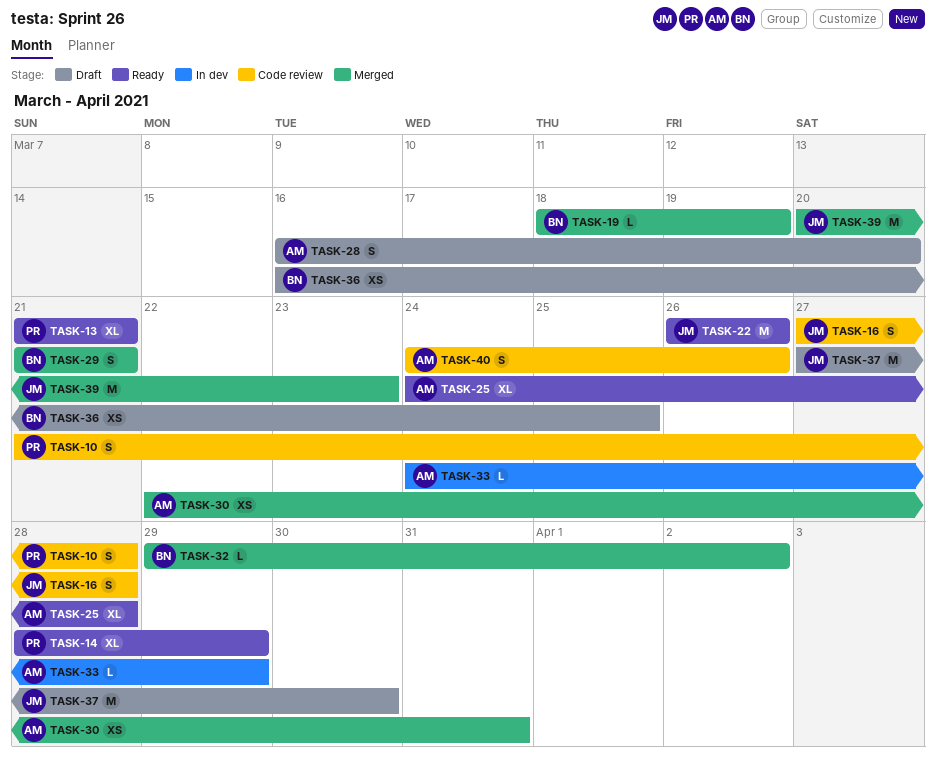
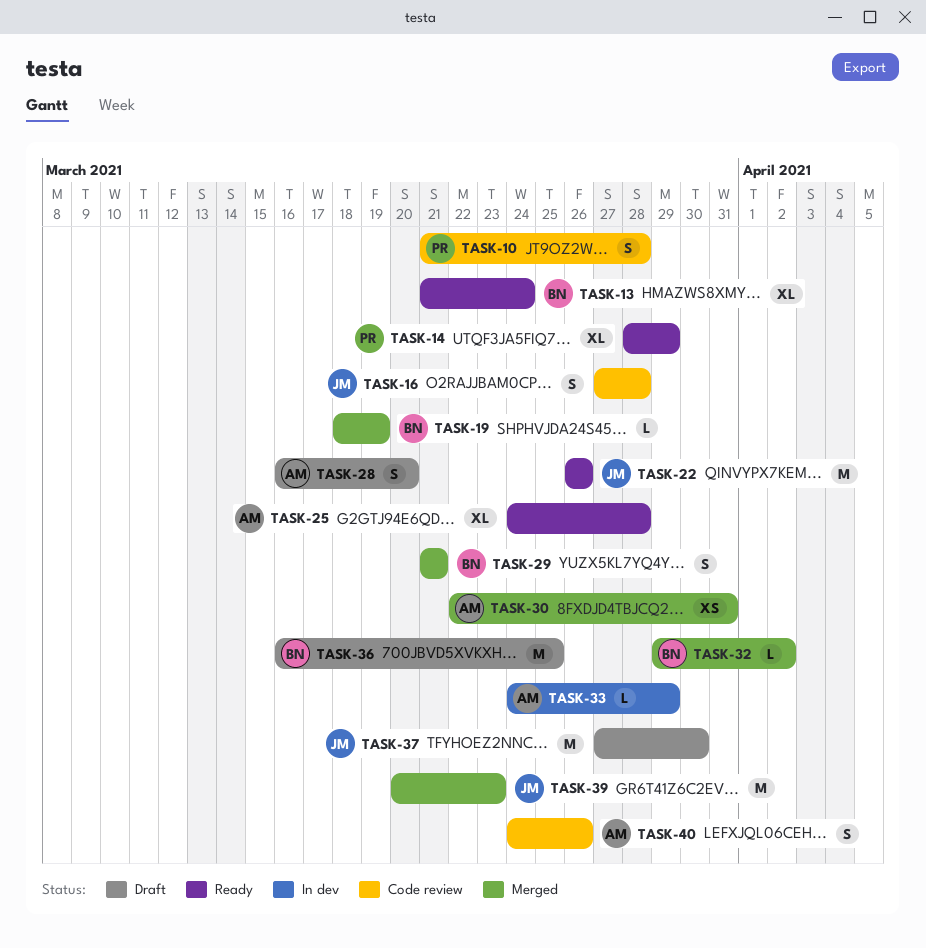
TASK-13, owner: PR -> BN
TASK-13, due: Mar 21 -> Mar 24
TASK-36, estimate: XS -> M

